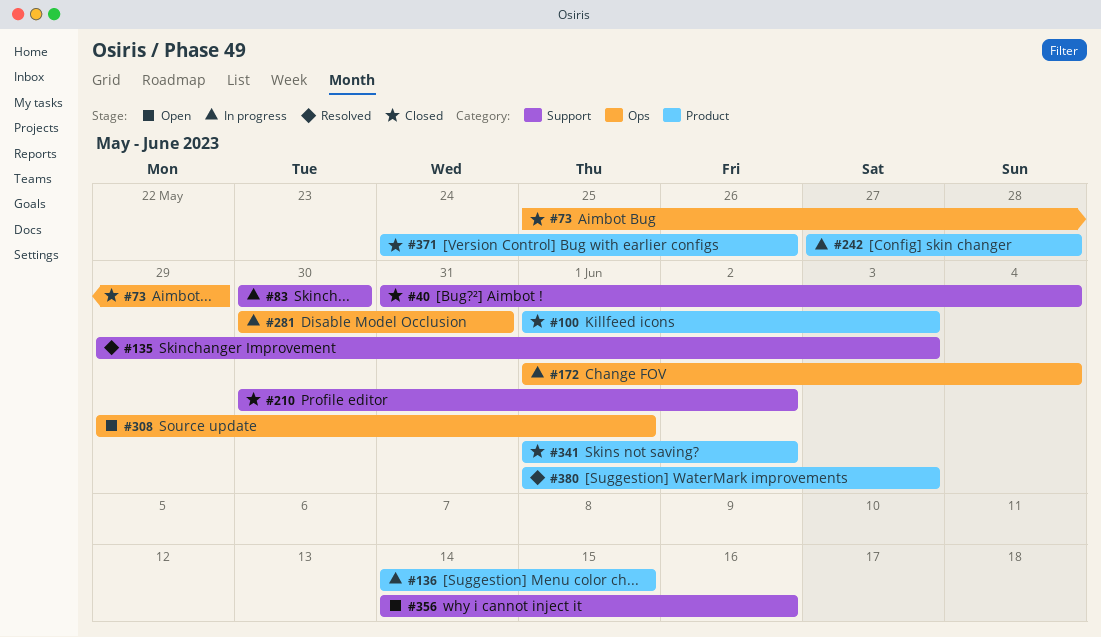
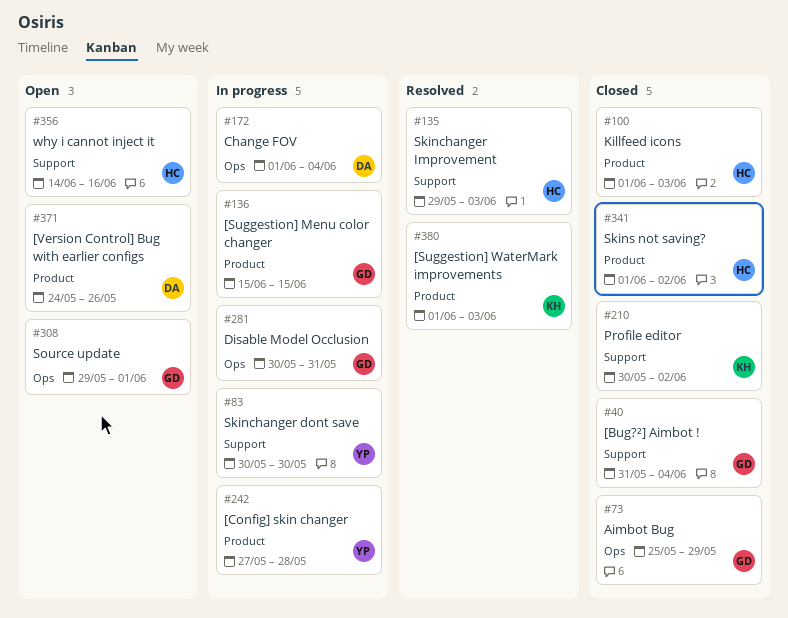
#136, start: Jun 14 -> Jun 15
#371, status: Closed -> Open

